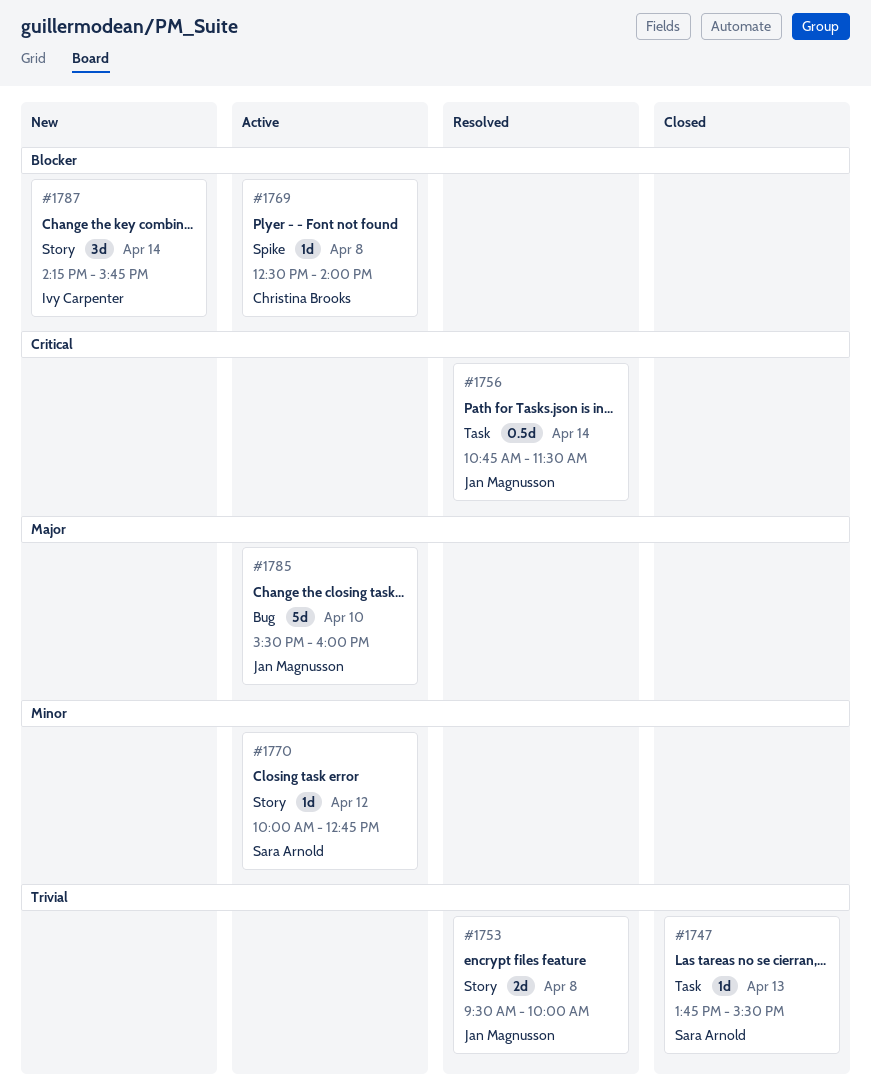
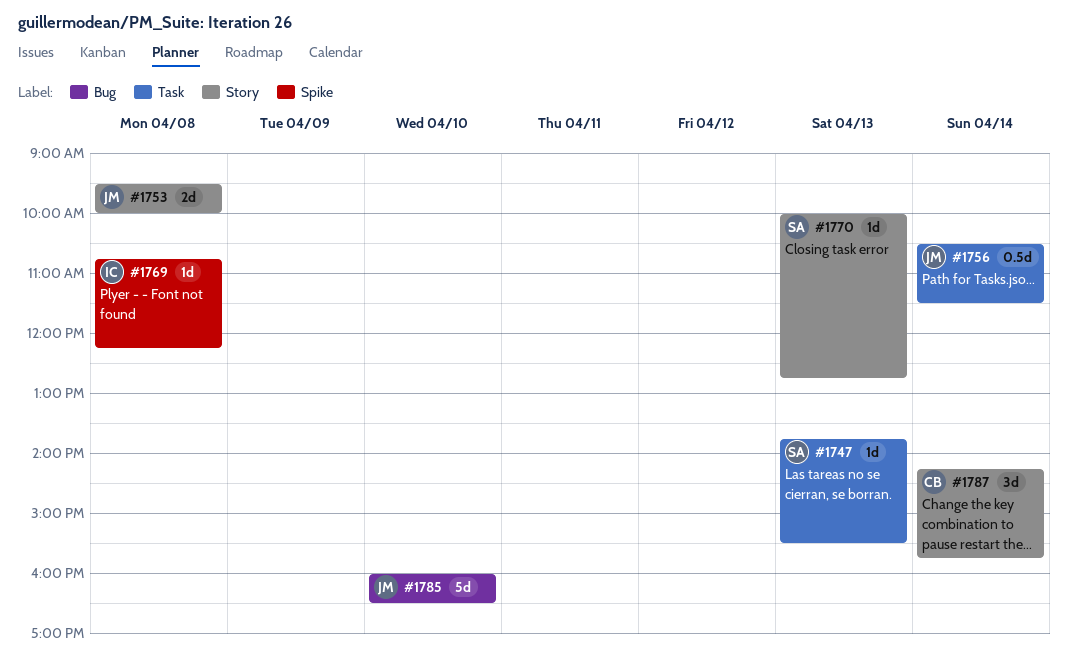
#1756, begins: 10:45 -> 10:30
#1769, owner: Christina Brooks -> Ivy Carpenter
#1769, begins: 12:30 -> 10:45
#1769, ends: 14:00 -> 12:15
#1770, day: Apr 12 -> Apr 13
#1785, begins: 15:30 -> 16:00
#1785, ends: 16:00 -> 16:30
#1787, owner: Ivy Carpenter -> Christina Brooks

